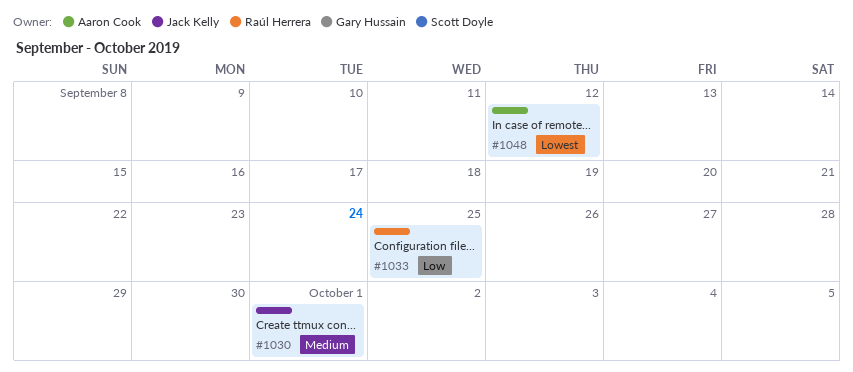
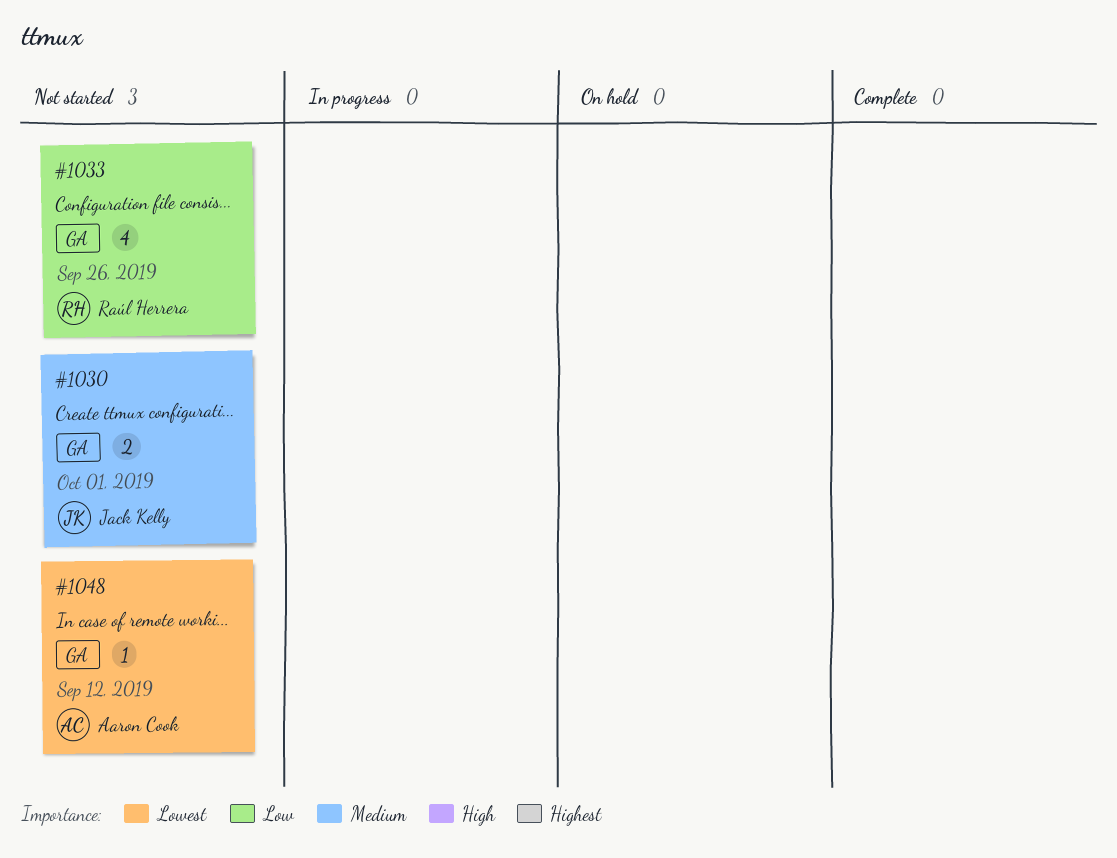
#1033, due: Sep 25 -> Sep 26

